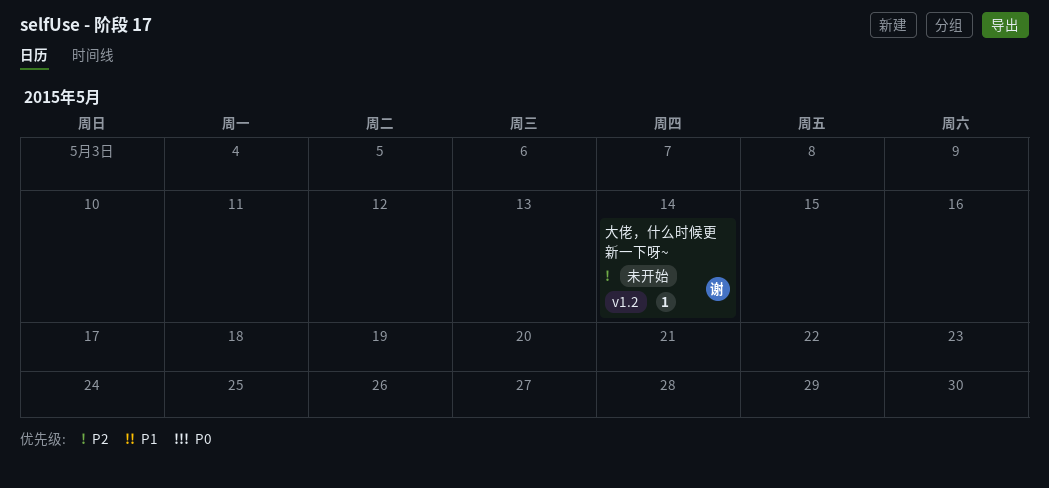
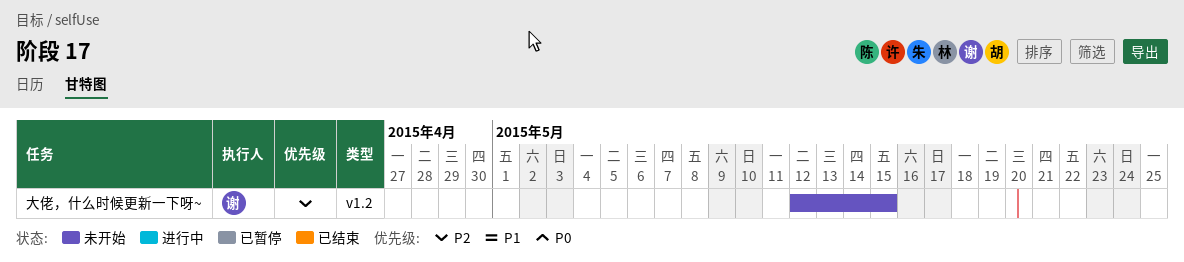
大佬，什么时候更新一下呀~, due: May 14 -> May 15

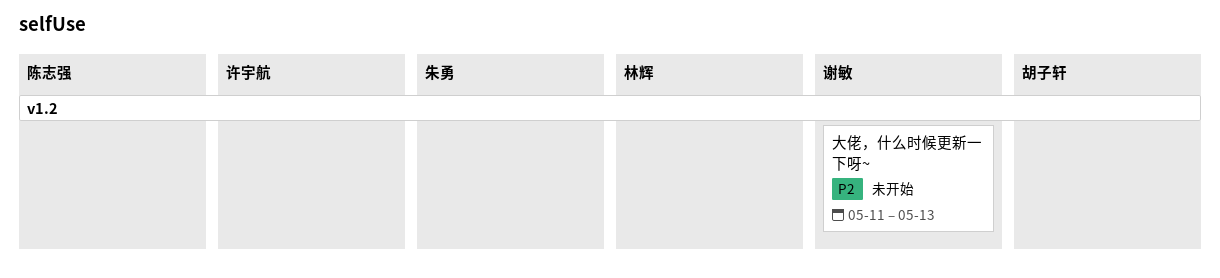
大佬，什么时候更新一下呀~, start: May 12 -> May 11
大佬，什么时候更新一下呀~, due: May 15 -> May 13

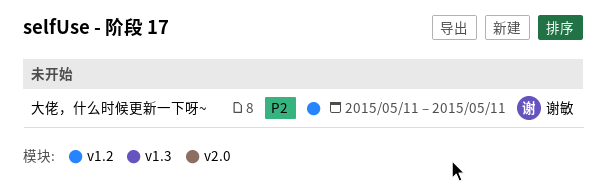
大佬，什么时候更新一下呀~, due: May 13 -> May 11

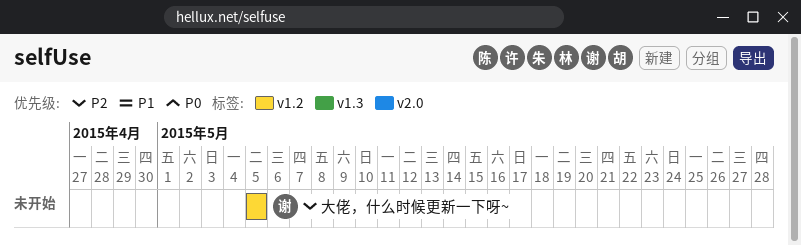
大佬，什么时候更新一下呀~, start: May 11 -> May 5
大佬，什么时候更新一下呀~, due: May 11 -> May 5

